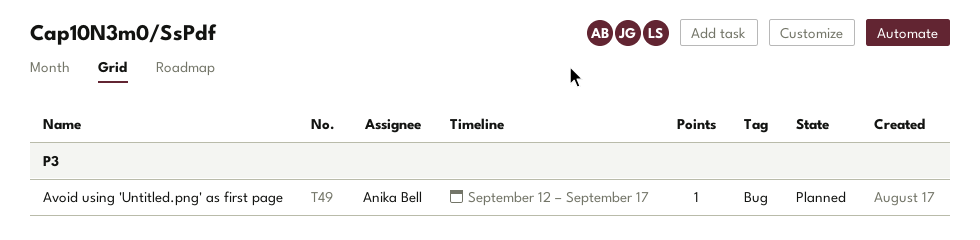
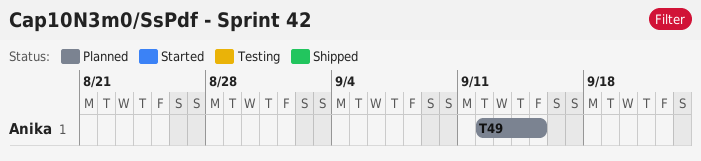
T49, due: Sep 17 -> Sep 15

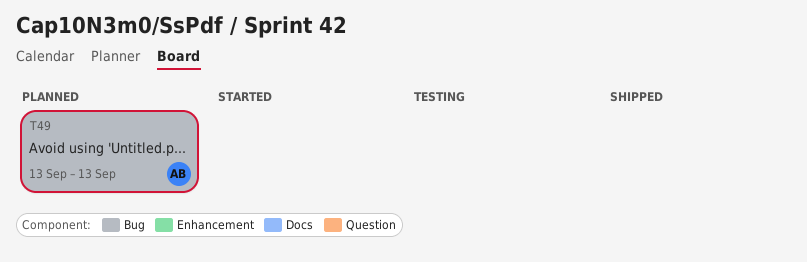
T49, start: Sep 12 -> Sep 13
T49, due: Sep 15 -> Sep 13

